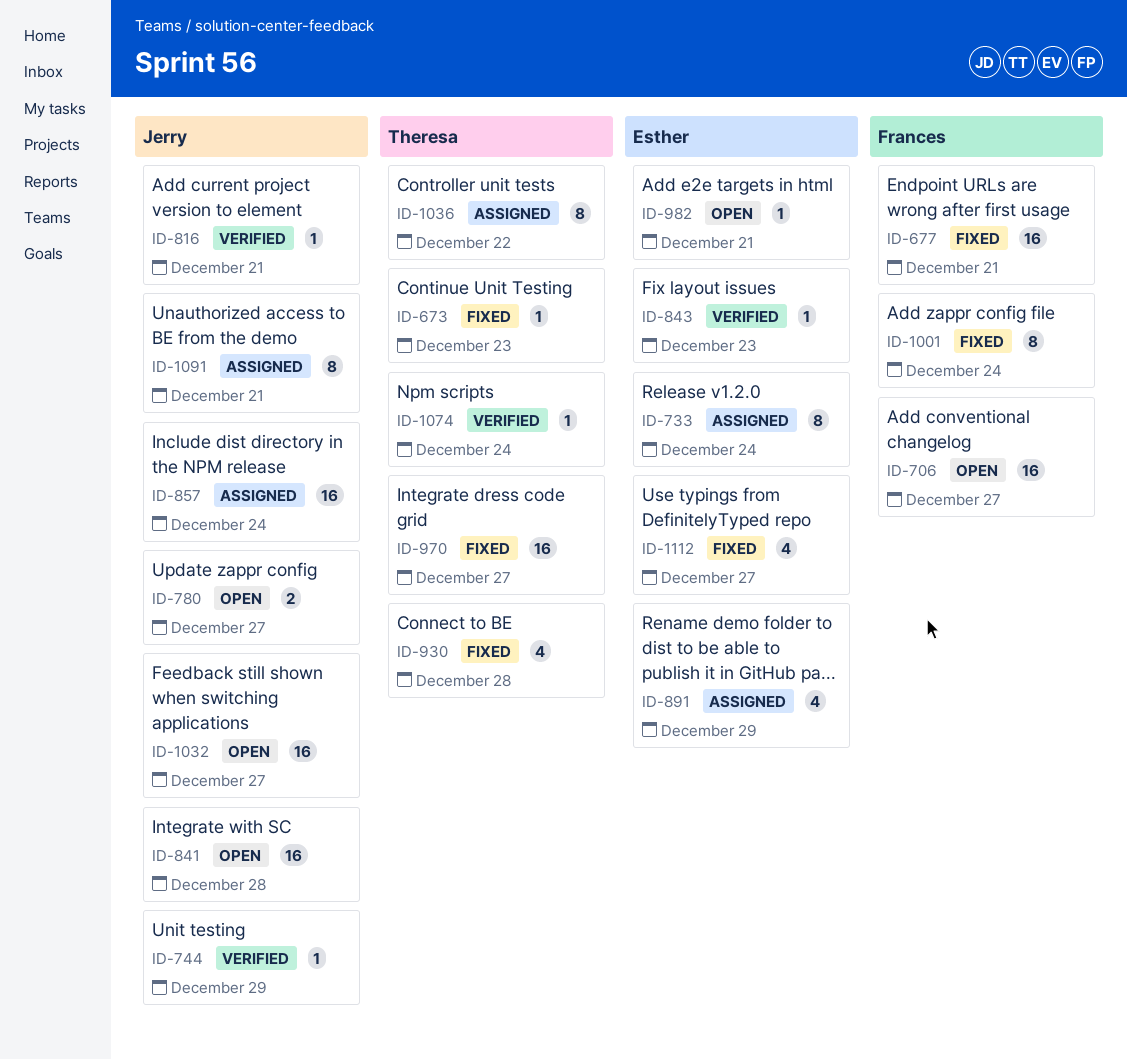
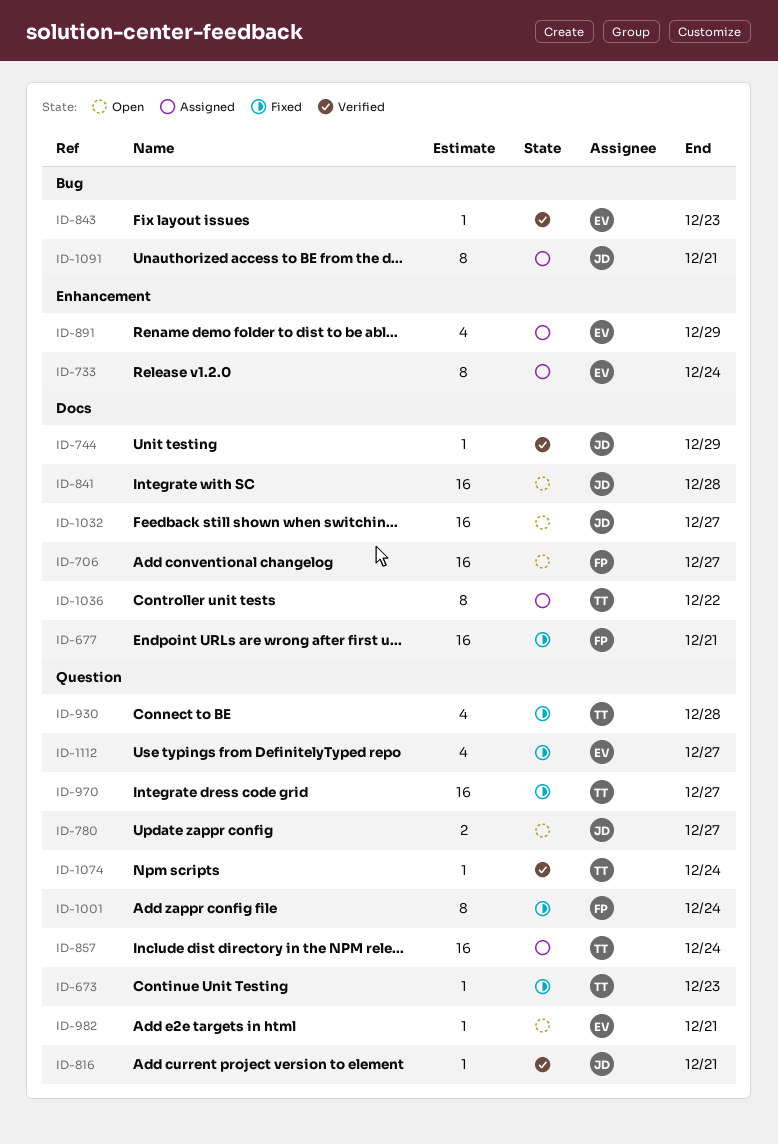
ID-857, owner: Jerry -> Theresa

